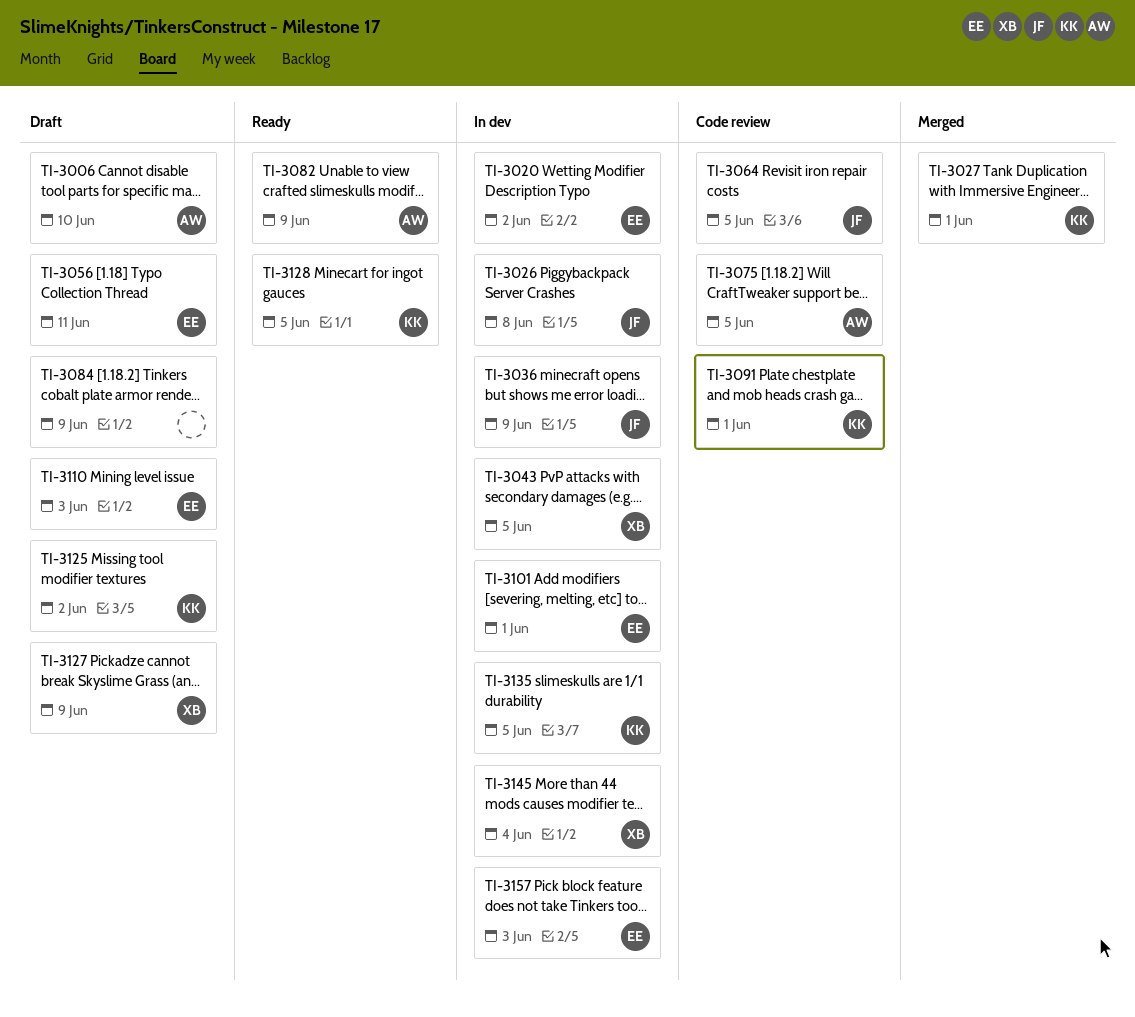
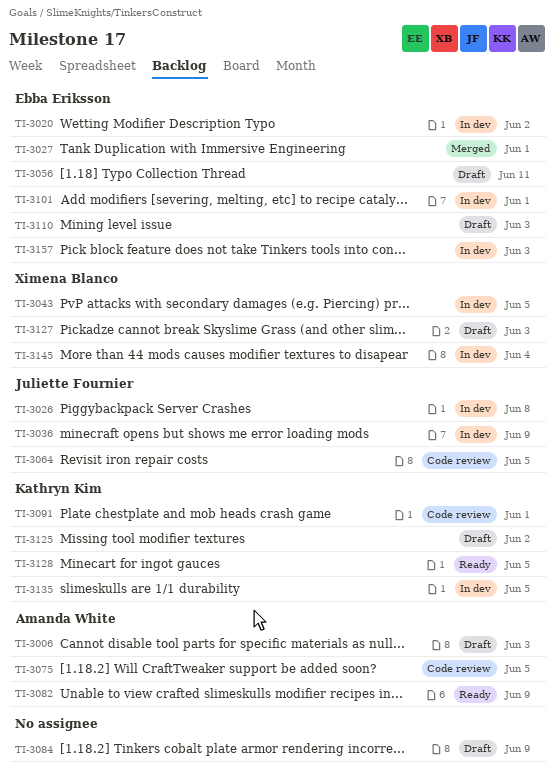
TI-3006, due: Jun 10 -> Jun 3
TI-3027, owner: Kathryn Kim -> Ebba Eriksson
TI-3127, due: Jun 9 -> Jun 3

